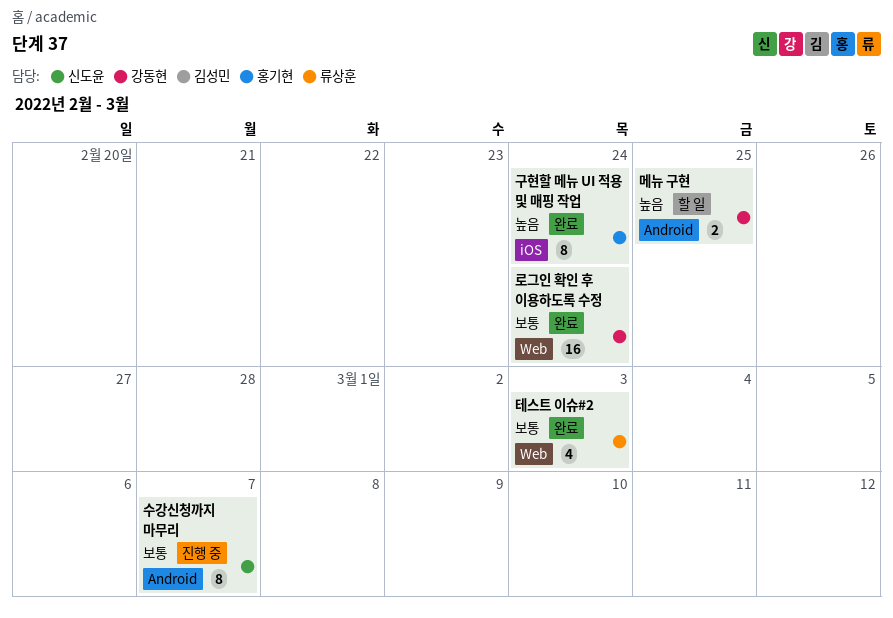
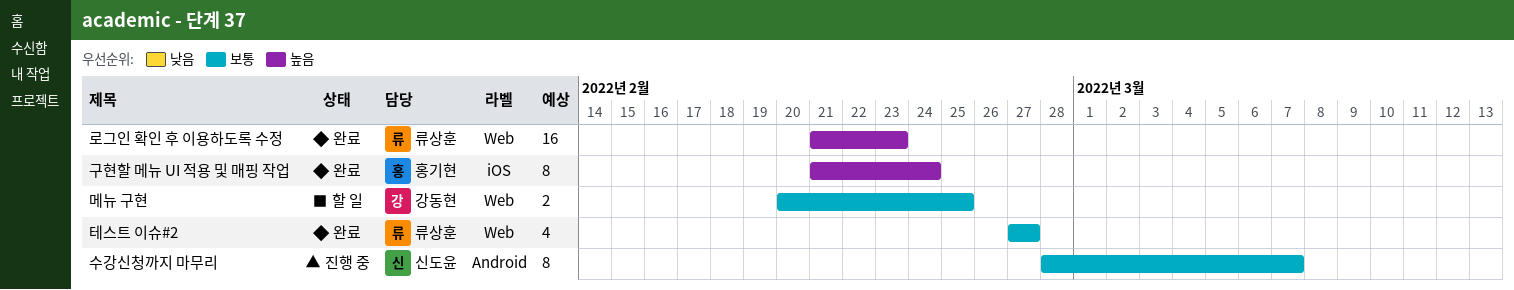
로그인 확인 후 이용하도록 수정, owner: 강동현 -> 류상훈
로그인 확인 후 이용하도록 수정, priority: 보통 -> 높음
로그인 확인 후 이용하도록 수정, due: Feb 24 -> Feb 23
메뉴 구현, priority: 높음 -> 보통
메뉴 구현, label: Android -> Web
테스트 이슈#2, due: Mar 3 -> Feb 27

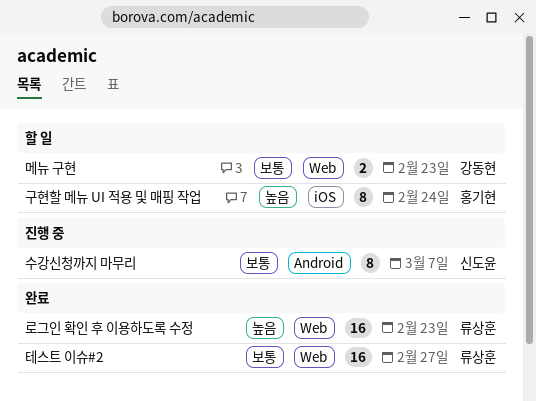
구현할 메뉴 UI 적용 및 매핑 작업, status: 완료 -> 할 일
메뉴 구현, due: Feb 25 -> Feb 23
테스트 이슈#2, estimate: 4 -> 16

